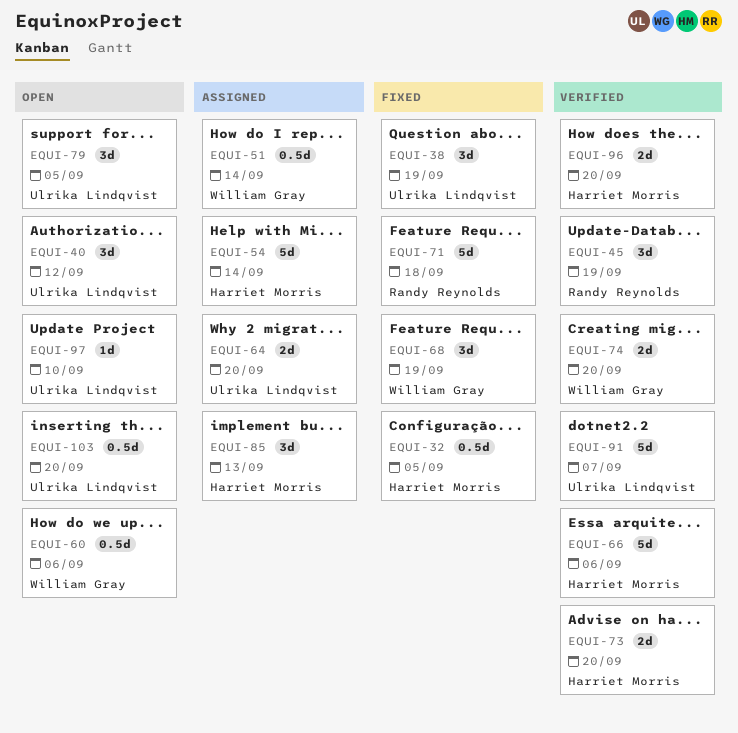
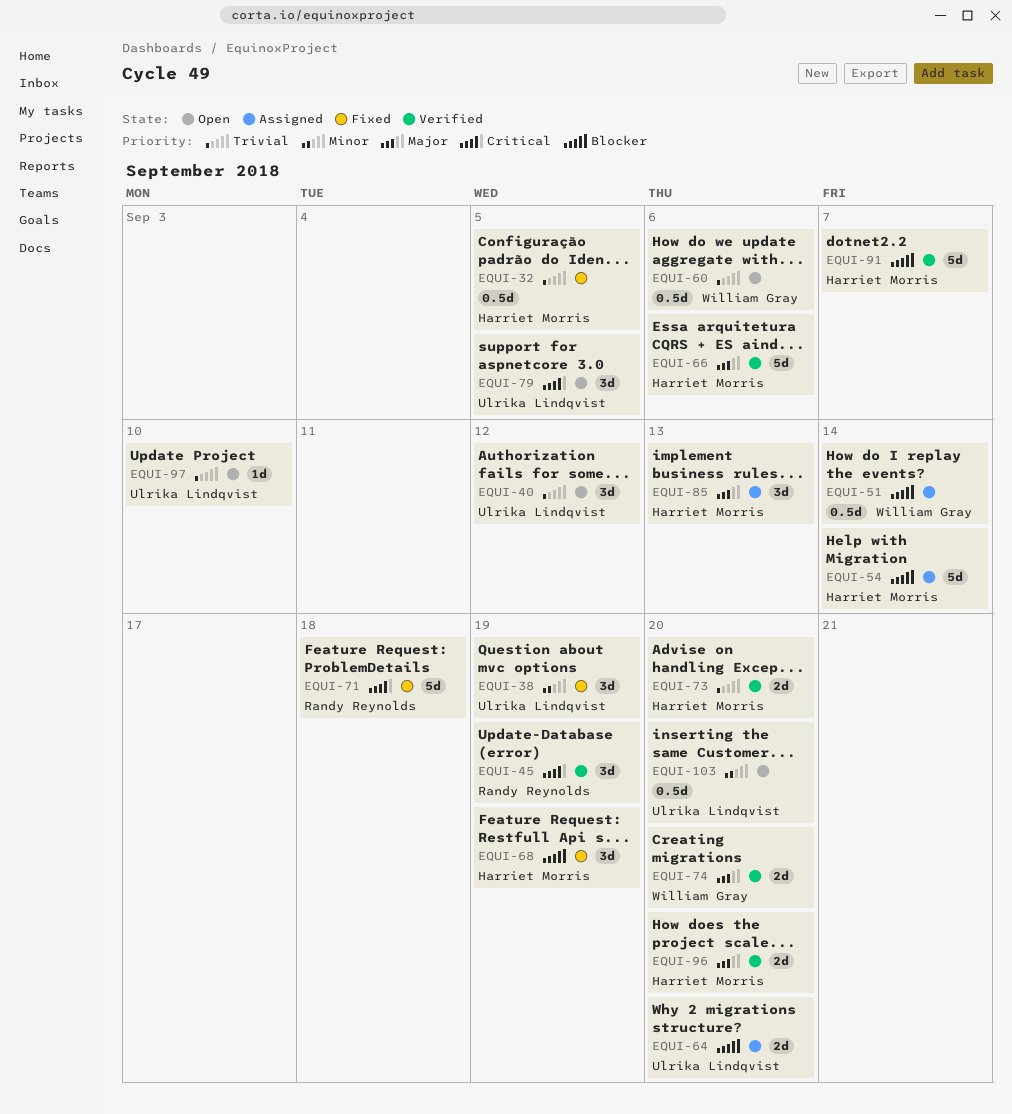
EQUI-68, owner: William Gray -> Harriet Morris
EQUI-91, owner: Ulrika Lindqvist -> Harriet Morris

